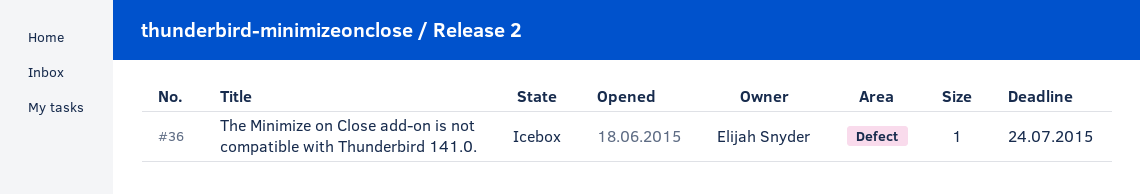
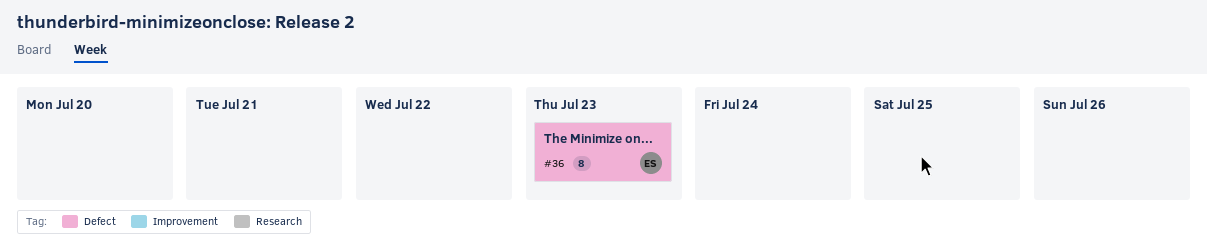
#36, estimate: 1 -> 8
#36, due: Jul 24 -> Jul 23

